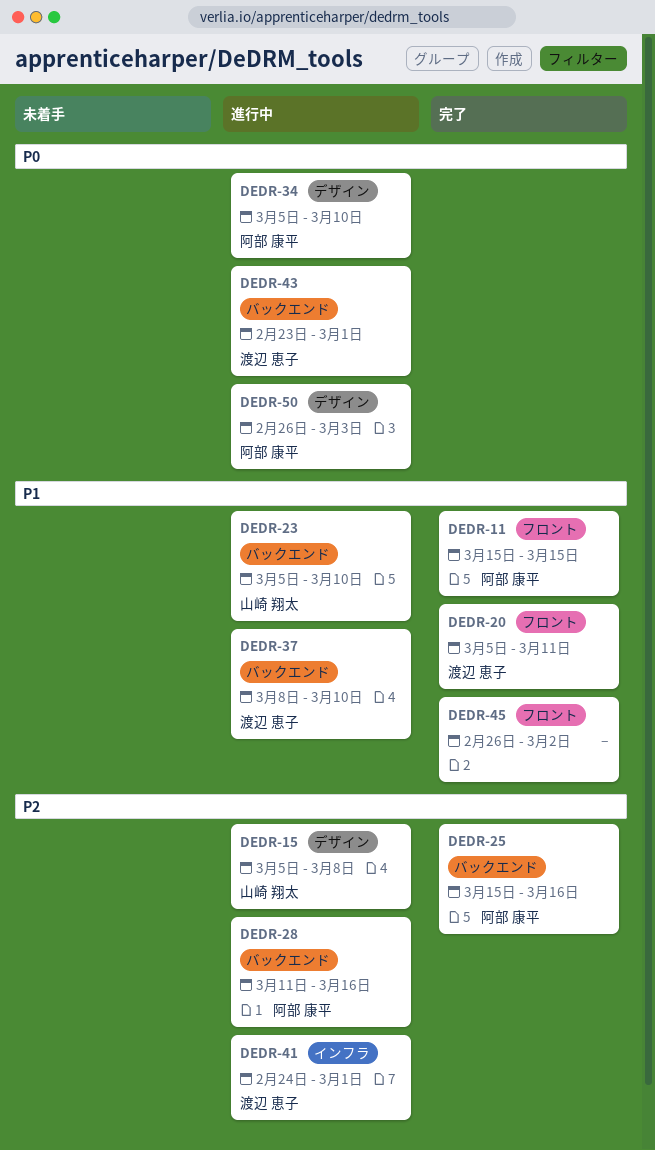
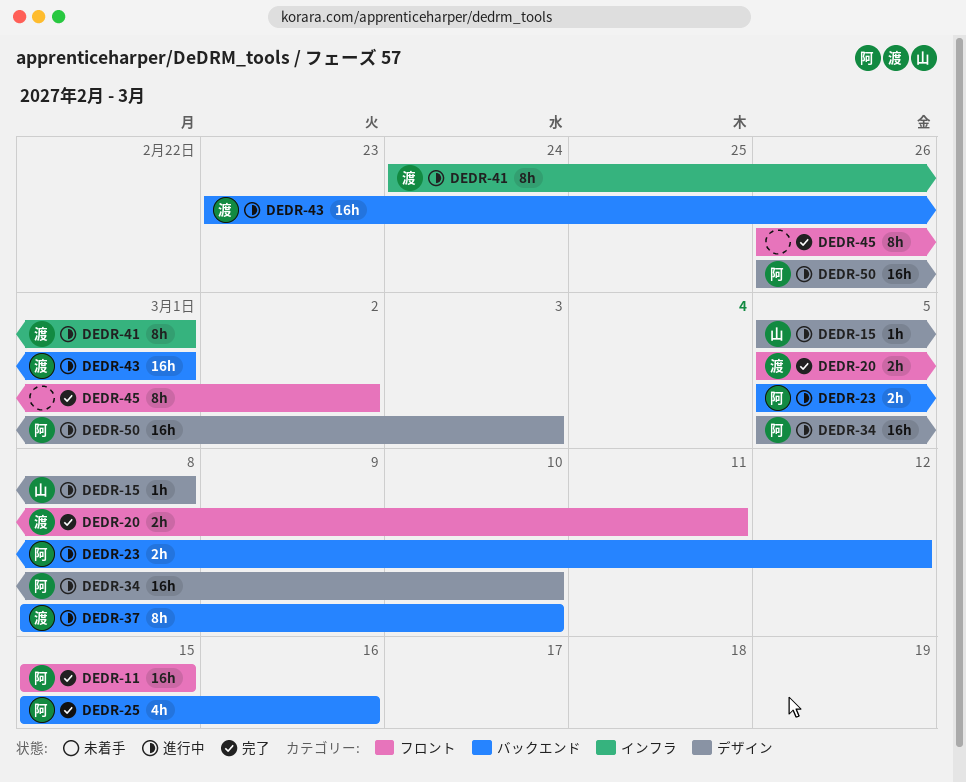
DEDR-23, owner: 山崎 翔太 -> 阿部 康平
DEDR-23, due: Mar 10 -> Mar 12
DEDR-28: present -> none

